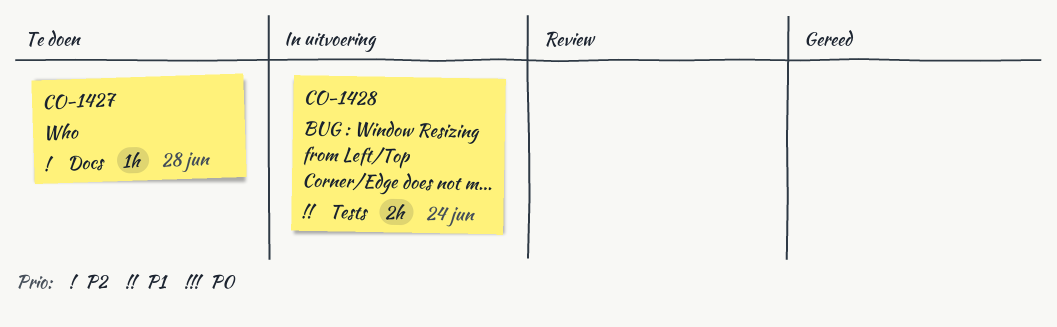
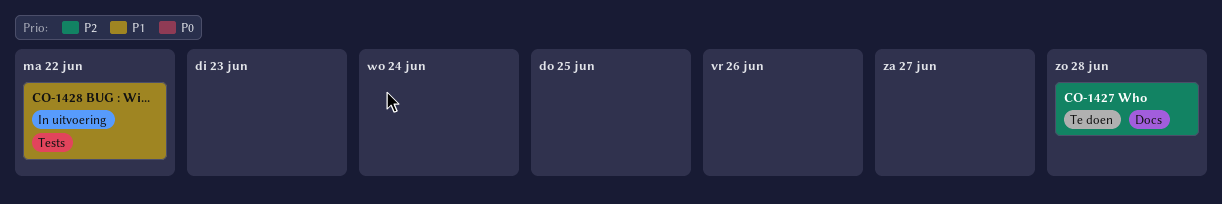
CO-1428, due: Jun 24 -> Jun 22

